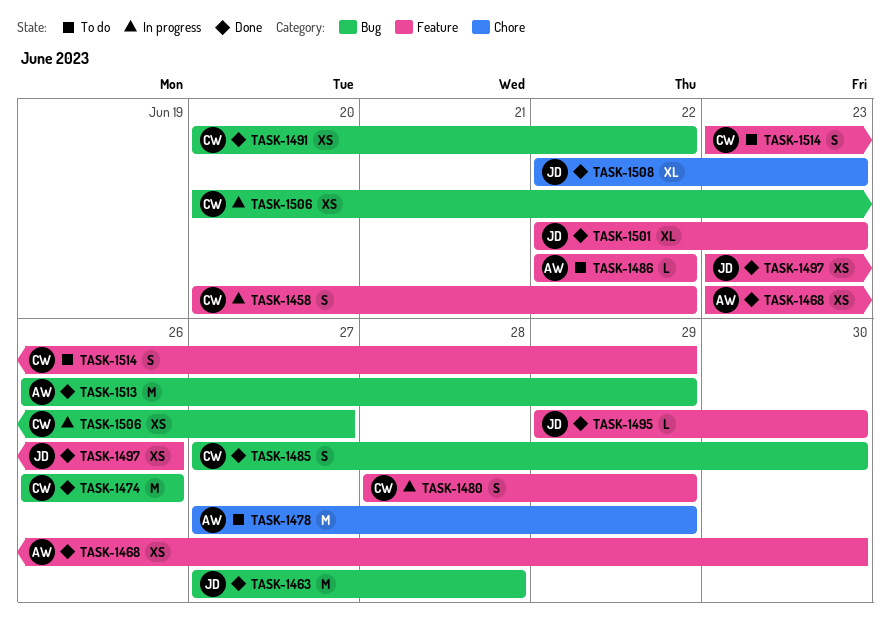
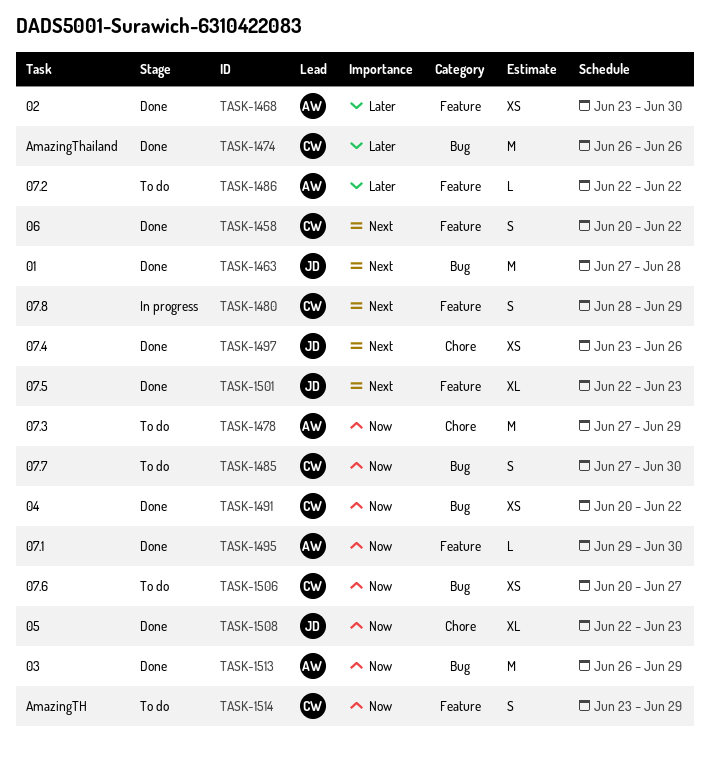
TASK-1458, status: In progress -> Done
TASK-1485, status: Done -> To do
TASK-1495, owner: JD -> AW
TASK-1497, label: Feature -> Chore
TASK-1506, status: In progress -> To do

